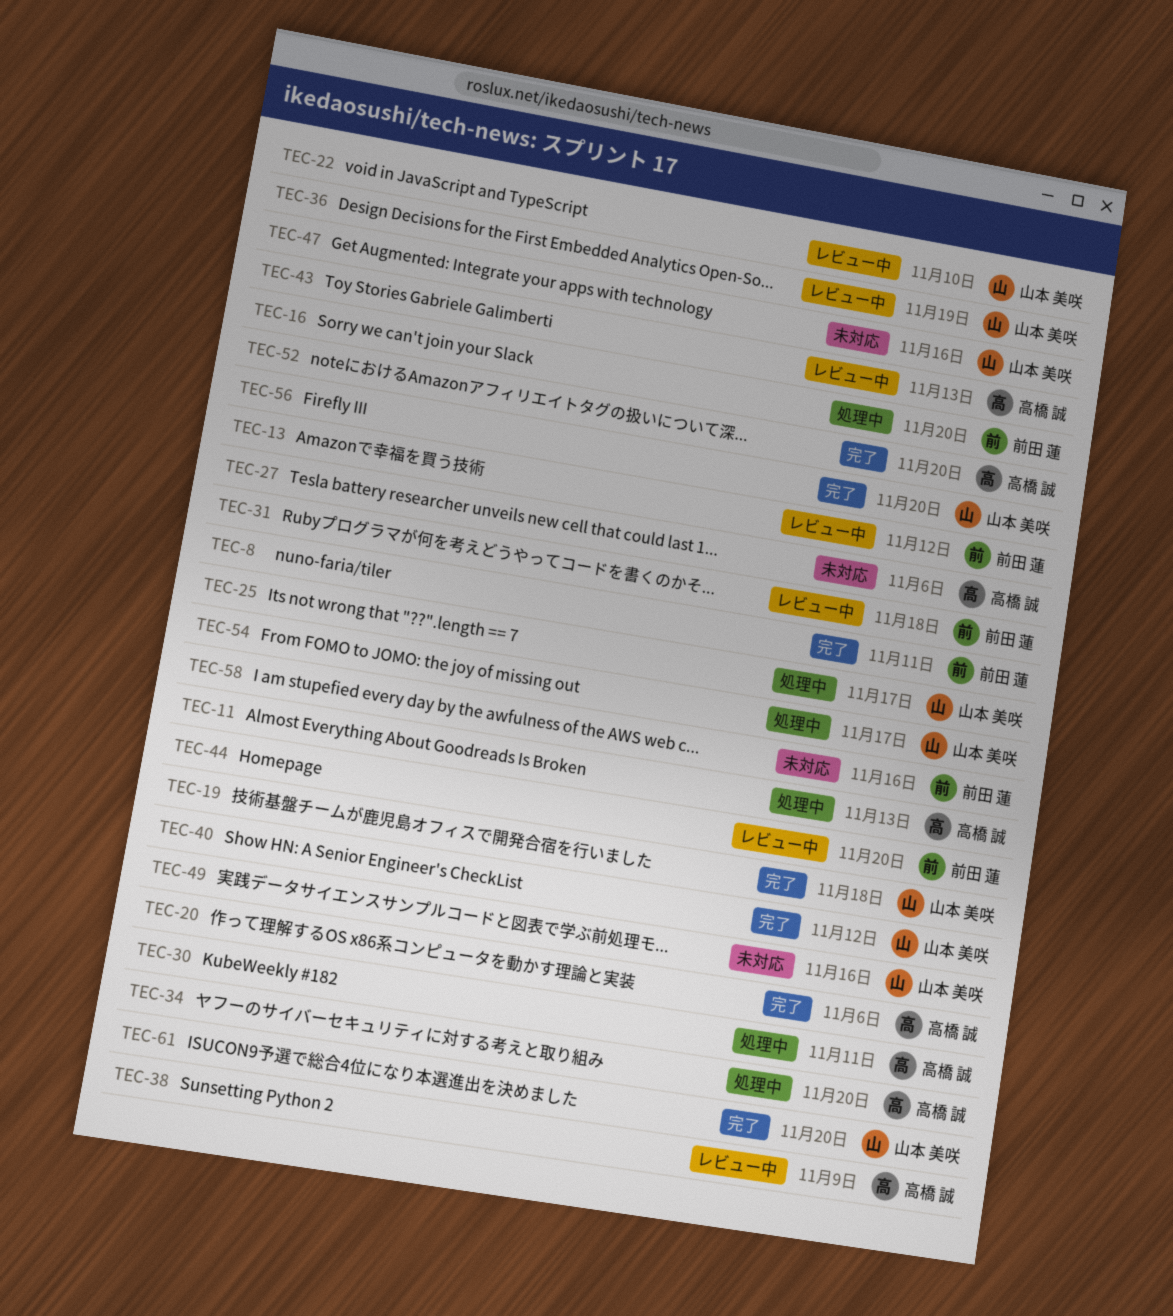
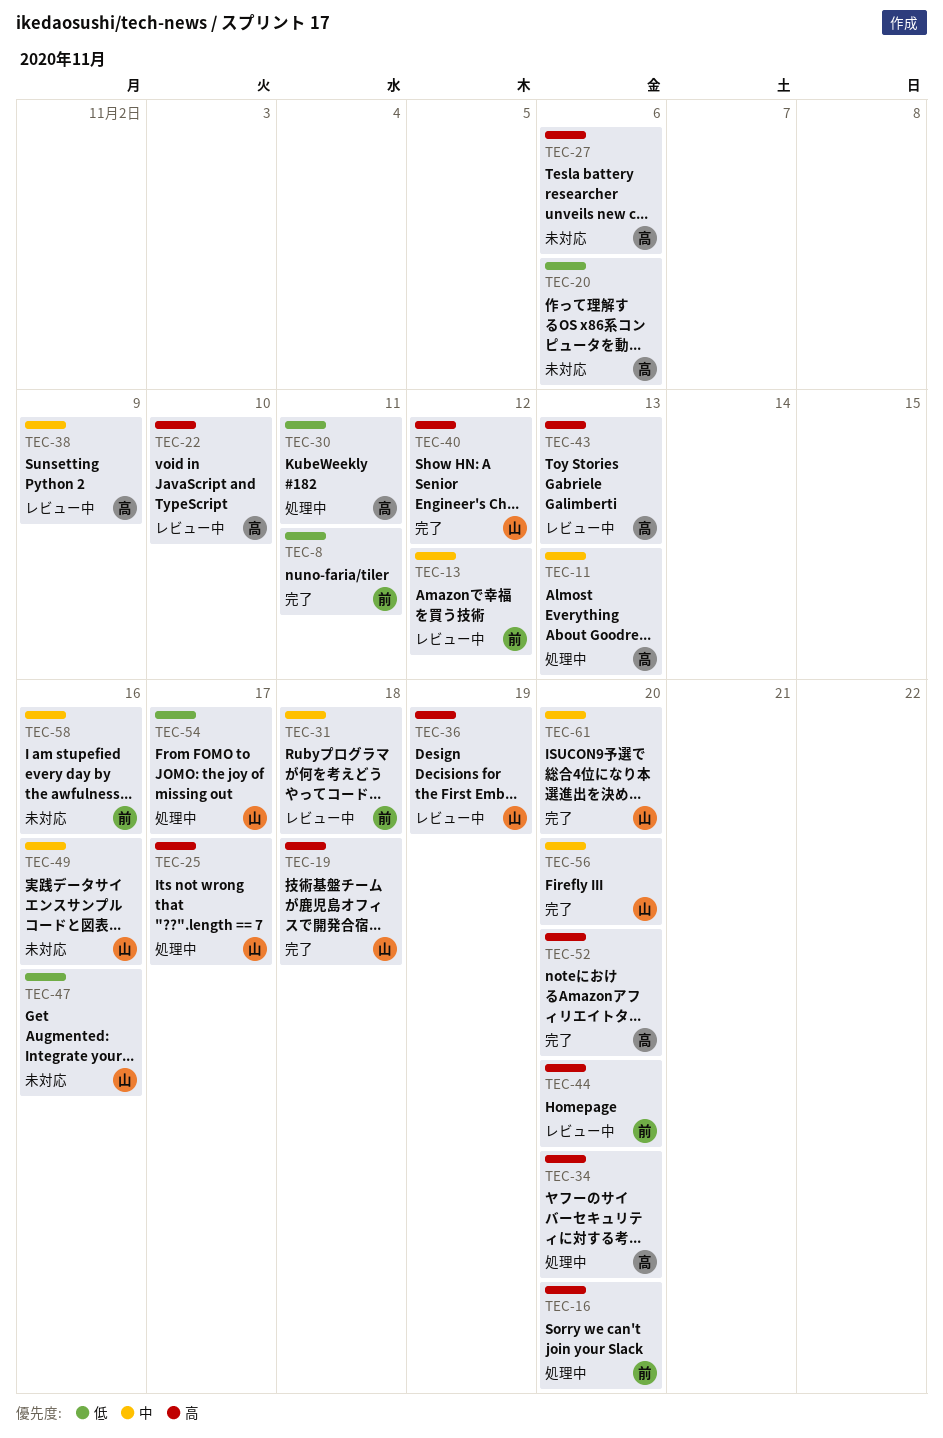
TEC-20, status: 完了 -> 未対応
TEC-22, owner: 山本 美咲 -> 高橋 誠

